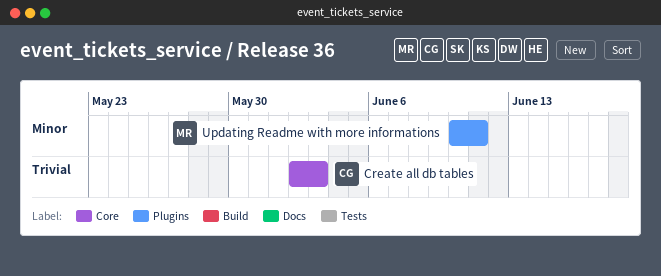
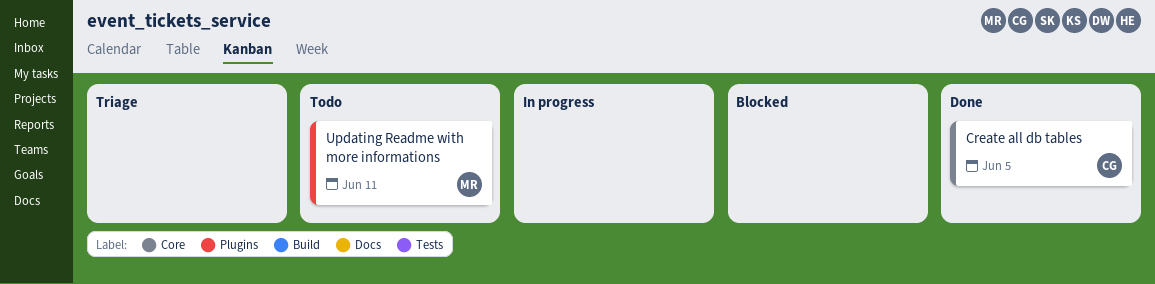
Create all db tables, due: Jun 3 -> Jun 5

